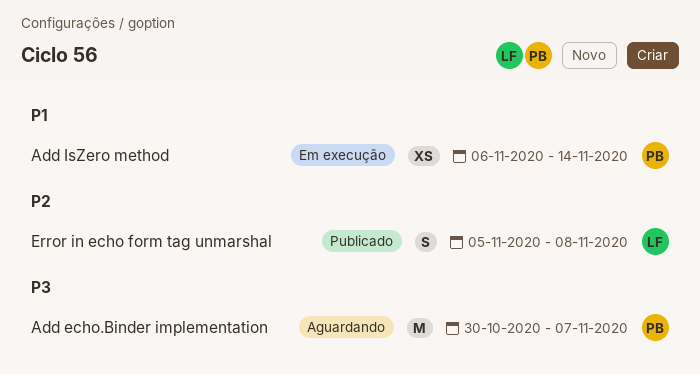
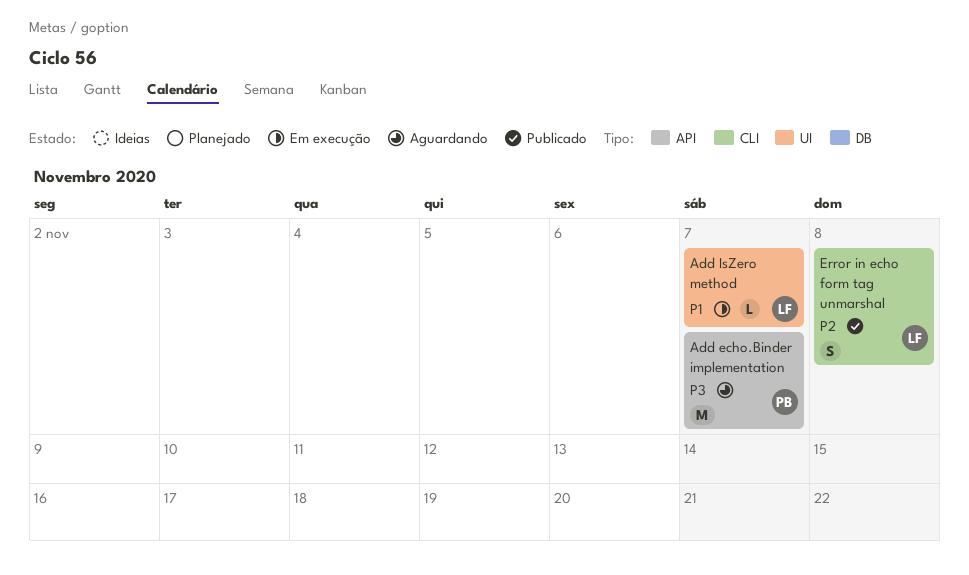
Add IsZero method, owner: PB -> LF
Add IsZero method, estimate: XS -> L
Add IsZero method, due: Nov 14 -> Nov 7

